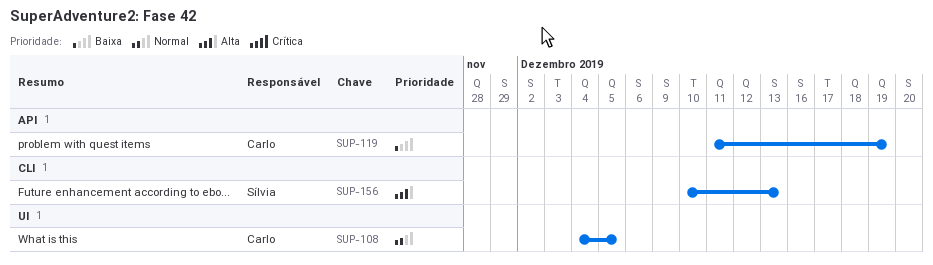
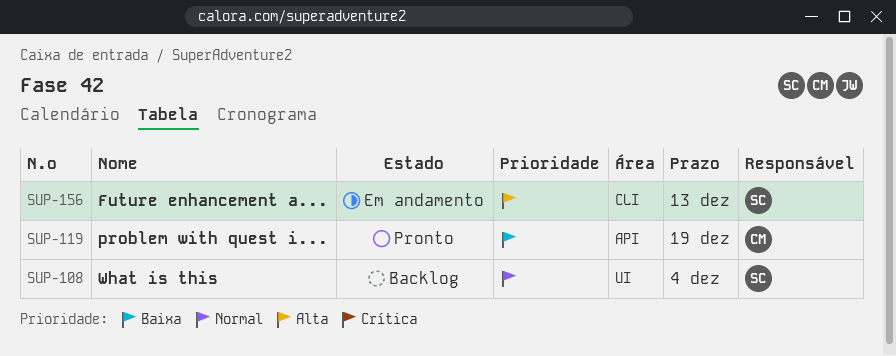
SUP-108, owner: Carlo -> Sílvia
SUP-108, due: Dec 5 -> Dec 4

